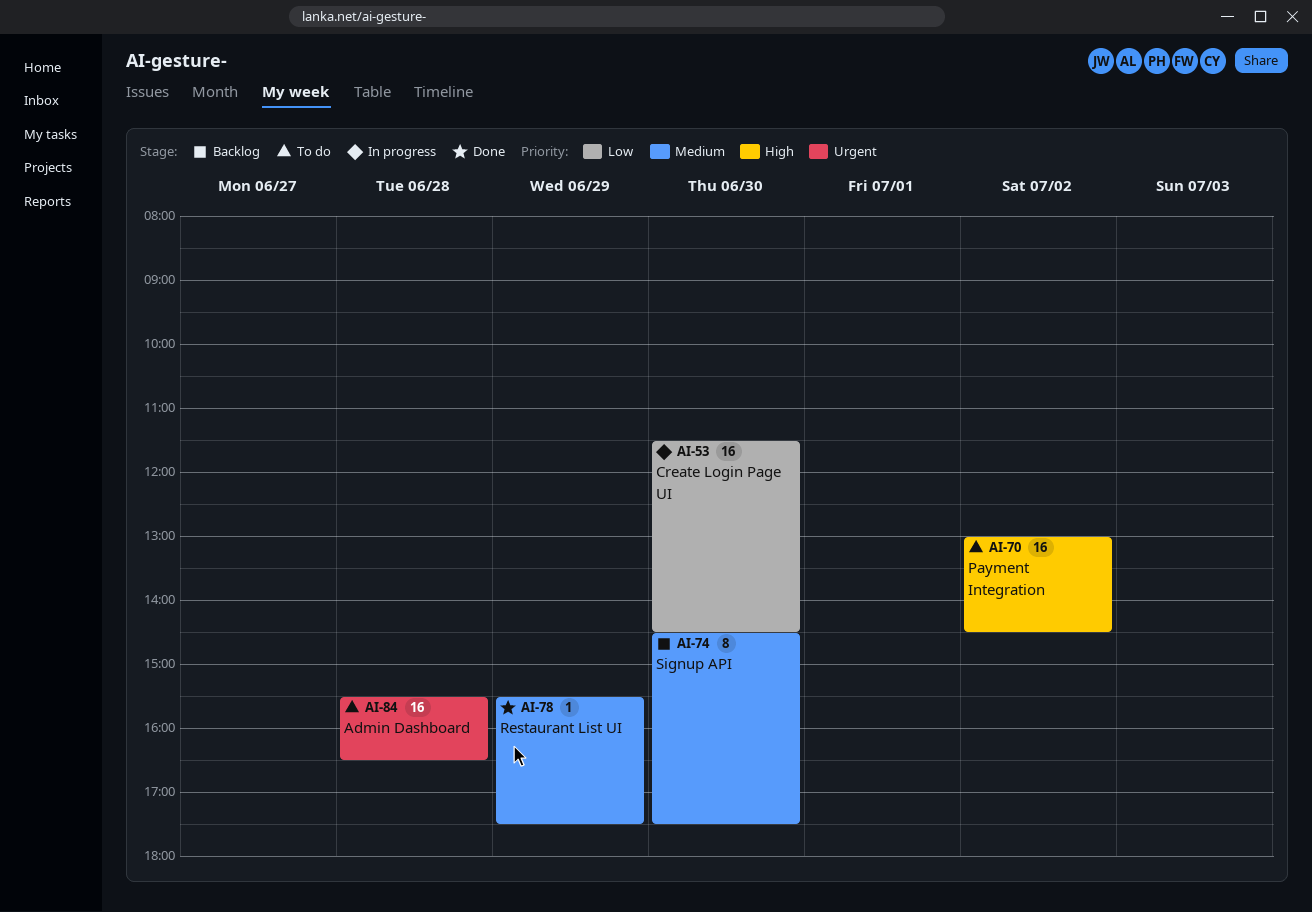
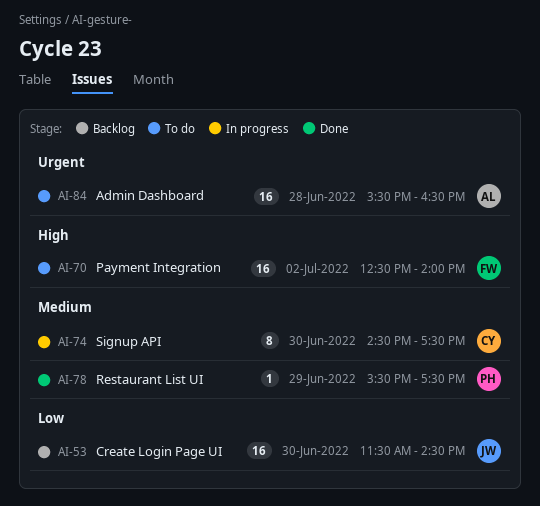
AI-53, status: In progress -> Backlog
AI-70, begins: 13:00 -> 12:30
AI-70, ends: 14:30 -> 14:00
AI-74, status: Backlog -> In progress

